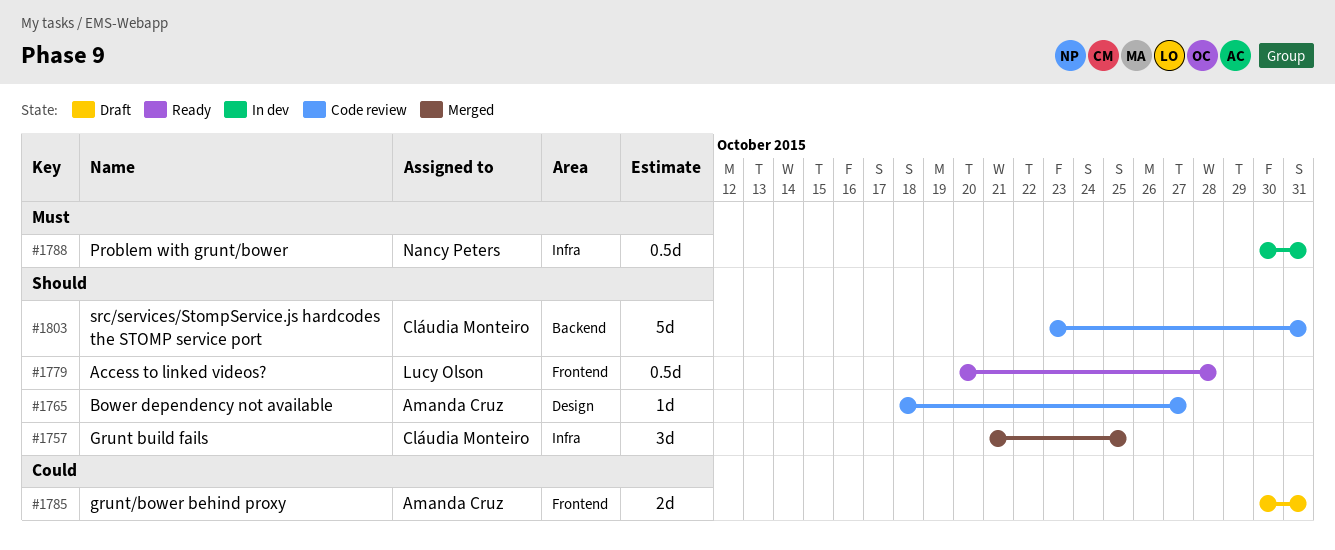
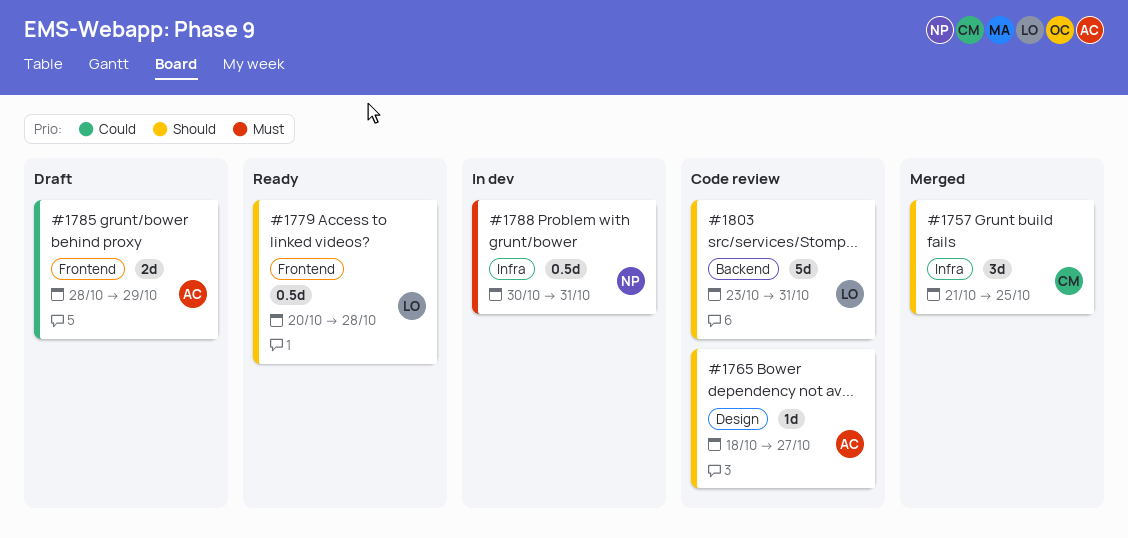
#1785, start: Oct 30 -> Oct 28
#1785, due: Oct 31 -> Oct 29
#1803, owner: Cláudia Monteiro -> Lucy Olson

